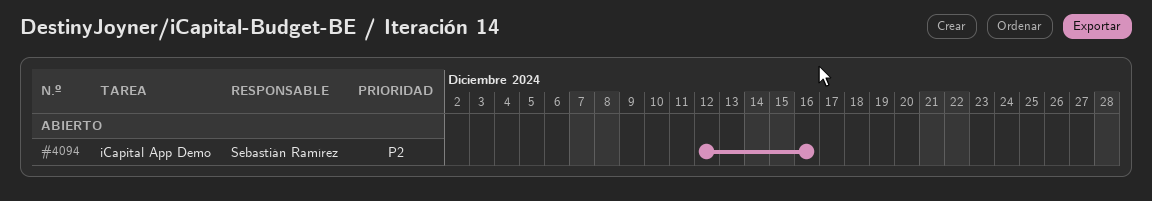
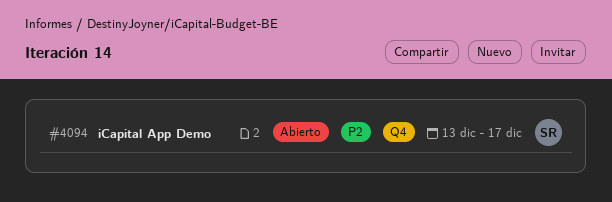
#4094, start: Dec 12 -> Dec 13
#4094, due: Dec 16 -> Dec 17

